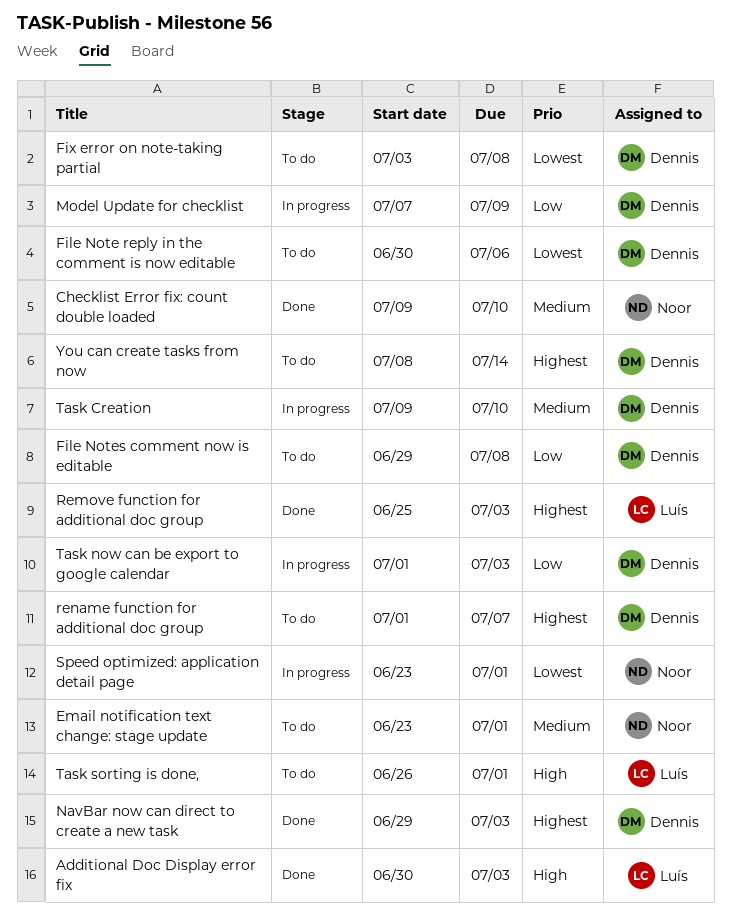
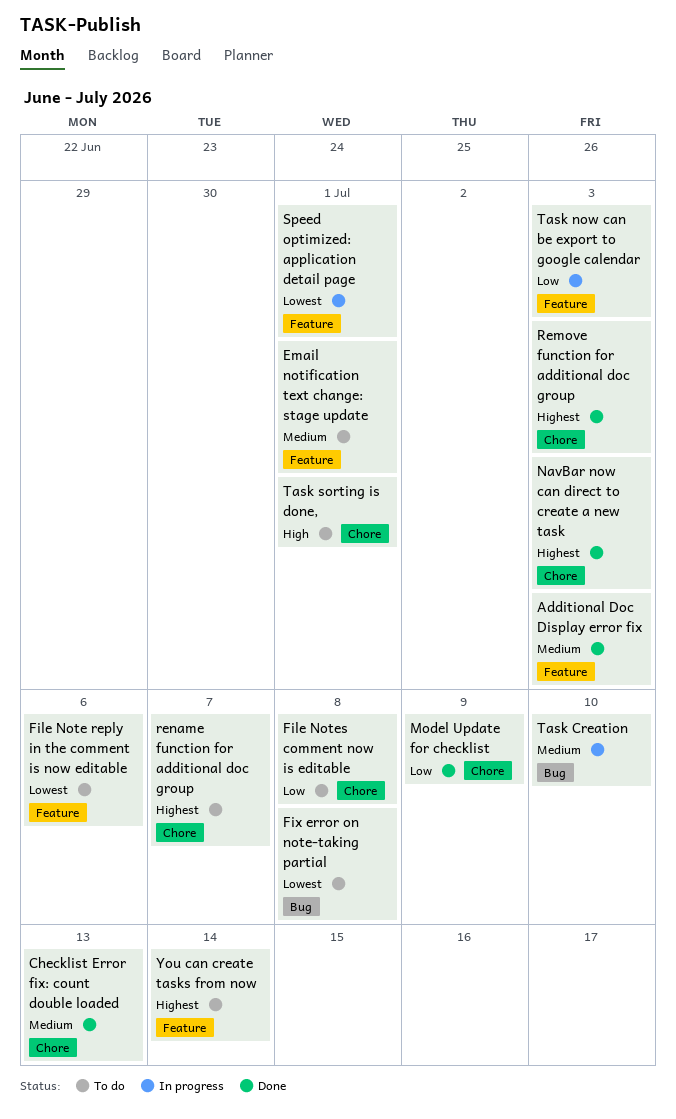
Additional Doc Display error fix, priority: High -> Medium
Checklist Error fix: count double loaded, due: Jul 10 -> Jul 13
Model Update for checklist, status: In progress -> Done

